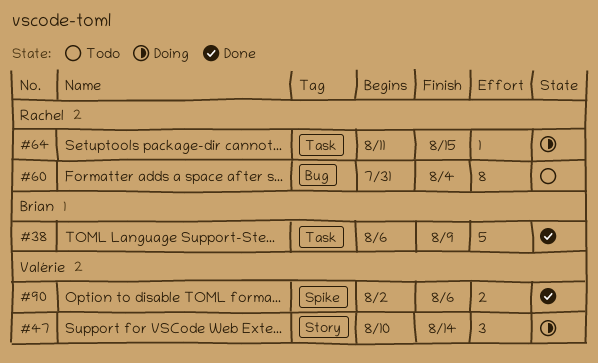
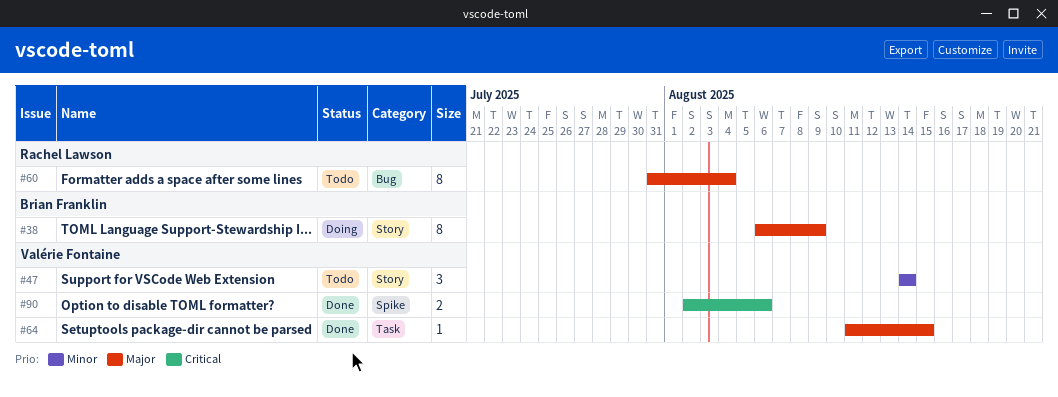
#38, status: Done -> Doing
#38, label: Task -> Story
#38, estimate: 5 -> 8
#47, status: Doing -> Todo
#47, start: Aug 10 -> Aug 14
#64, status: Doing -> Done
#64, owner: Rachel Lawson -> Valérie Fontaine

